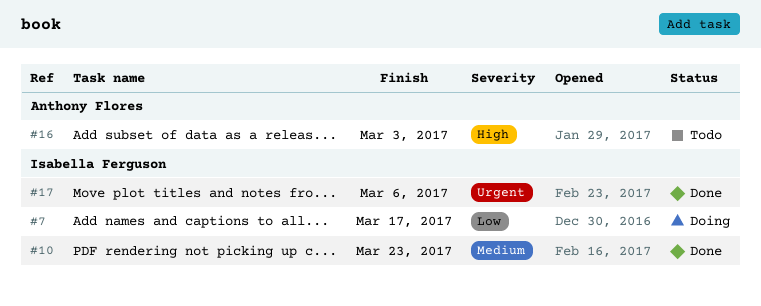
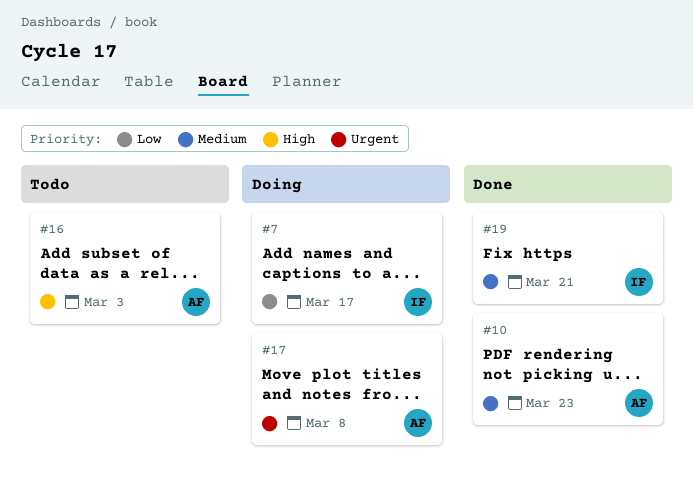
#10, owner: Isabella Ferguson -> Anthony Flores
#17, status: Done -> Doing
#17, owner: Isabella Ferguson -> Anthony Flores
#17, due: Mar 6 -> Mar 8
#19: none -> present

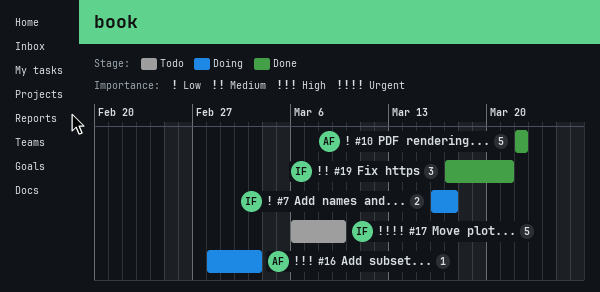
#10, priority: Medium -> Low
#10, due: Mar 23 -> Mar 22
#16, status: Todo -> Doing
#17, status: Doing -> Todo
#17, owner: AF -> IF
#17, due: Mar 8 -> Mar 9

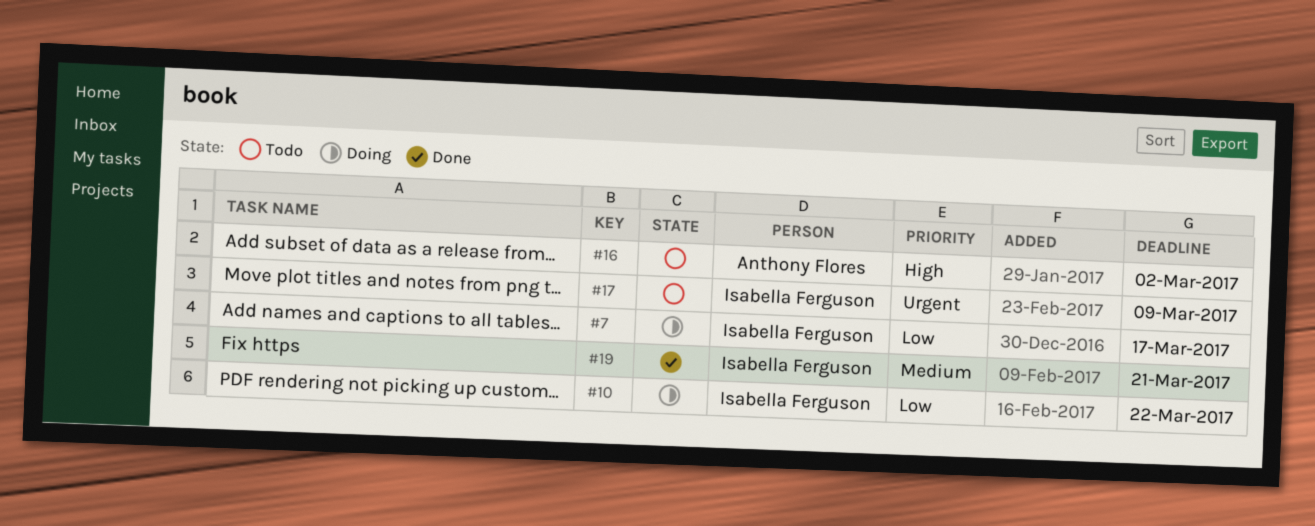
#10, status: Done -> Doing
#10, owner: Anthony Flores -> Isabella Ferguson
#16, status: Doing -> Todo
#16, due: Mar 3 -> Mar 2

